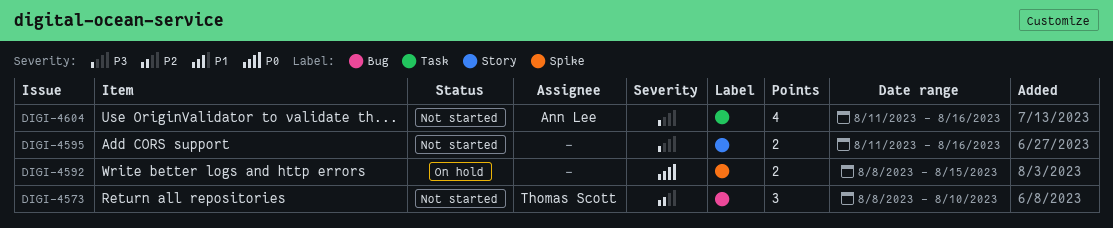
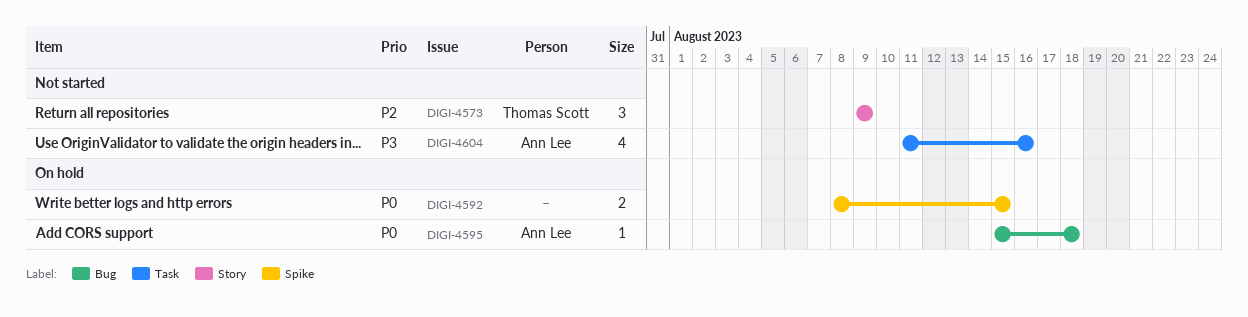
DIGI-4573, label: Bug -> Story
DIGI-4573, start: Aug 8 -> Aug 9
DIGI-4573, due: Aug 10 -> Aug 9
DIGI-4595, status: Not started -> On hold
DIGI-4595, owner: none -> Ann Lee
DIGI-4595, priority: P3 -> P0
DIGI-4595, label: Story -> Bug
DIGI-4595, estimate: 2 -> 1
DIGI-4595, start: Aug 11 -> Aug 15
DIGI-4595, due: Aug 16 -> Aug 18

